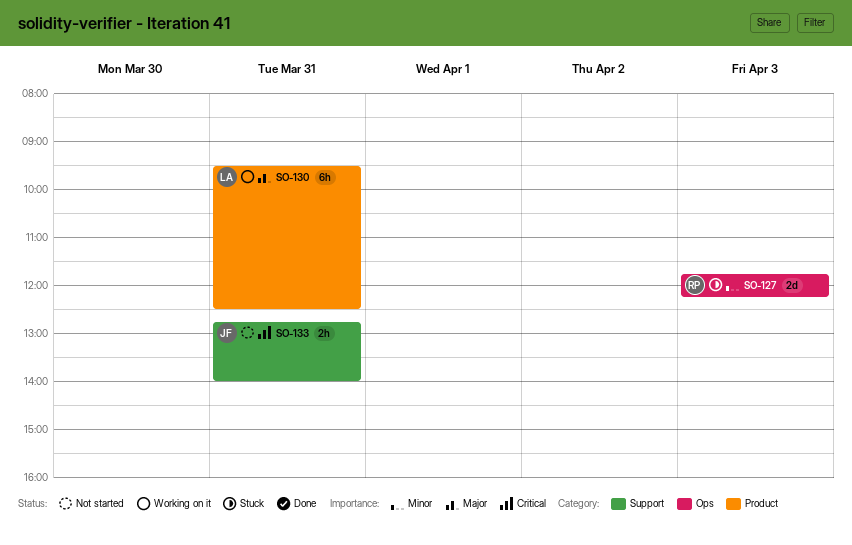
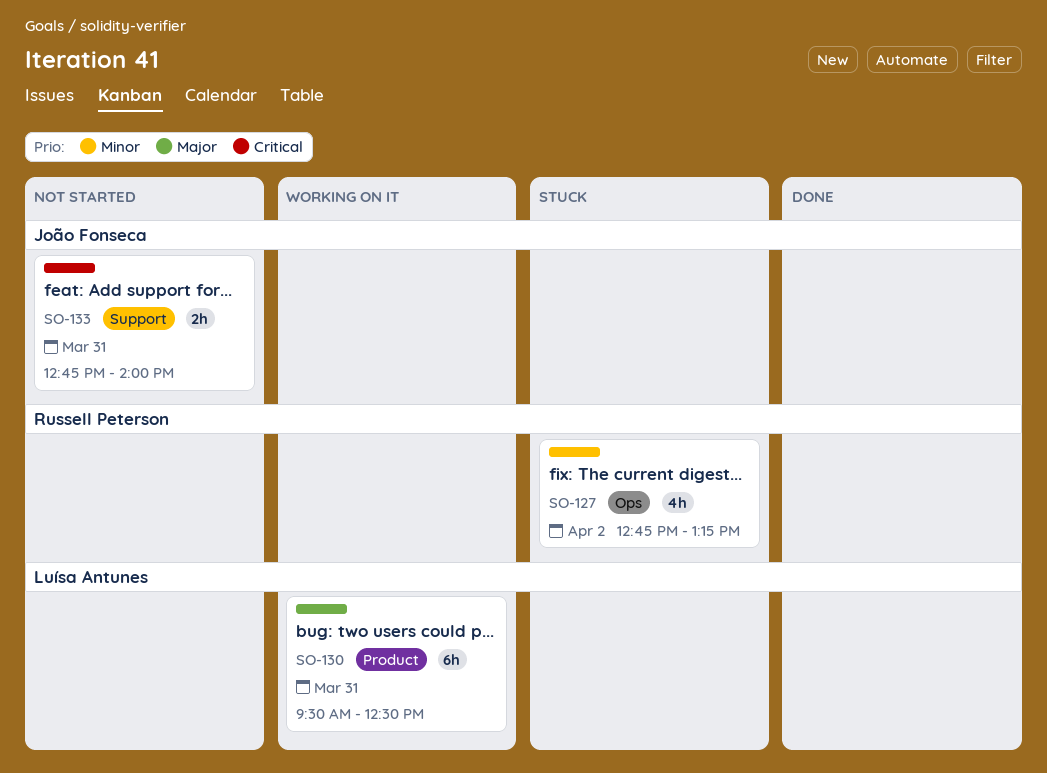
SO-127, estimate: 2d -> 4h
SO-127, day: Apr 3 -> Apr 2
SO-127, begins: 11:45 -> 12:45
SO-127, ends: 12:15 -> 13:15

